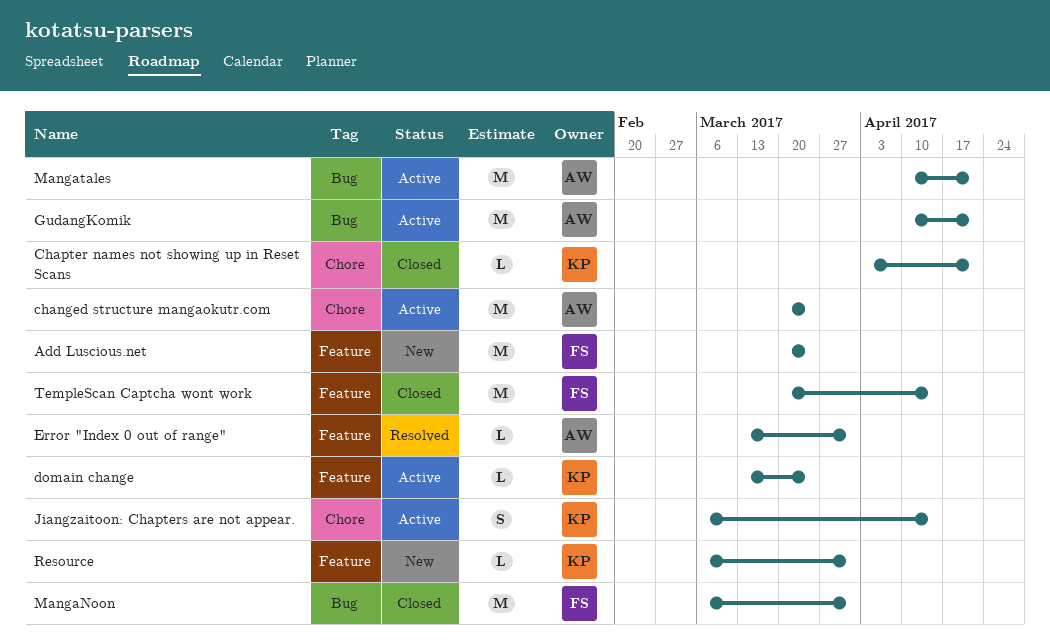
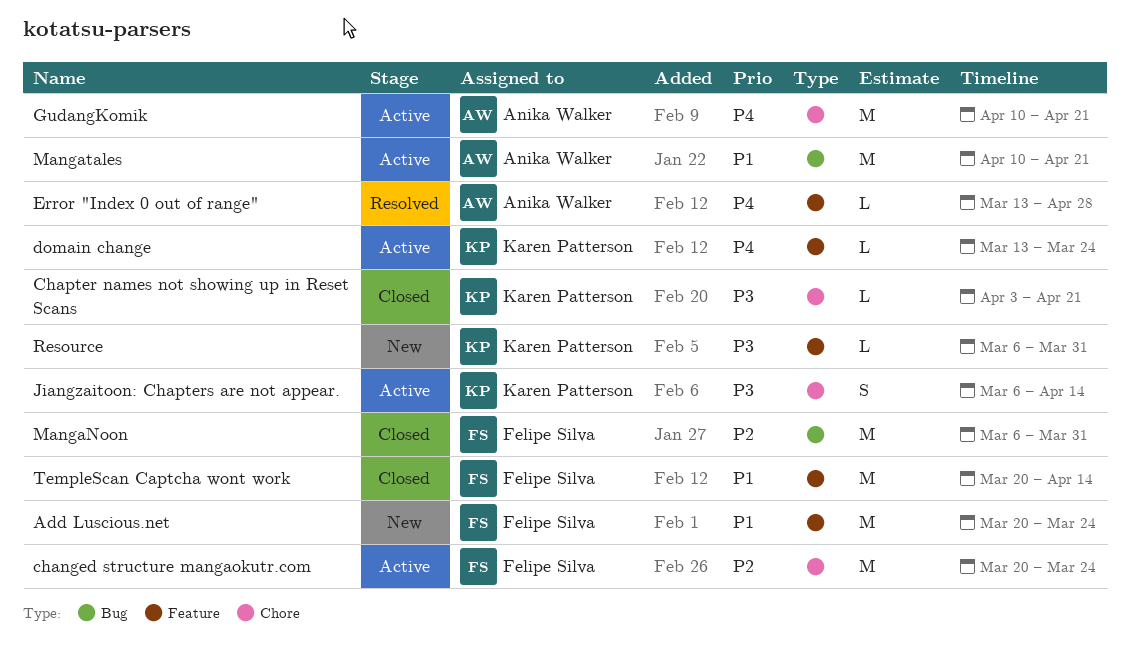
changed structure mangaokutr.com, owner: Anika Walker -> Felipe Silva
Error "Index 0 out of range", due: Mar 31 -> Apr 28
GudangKomik, label: Bug -> Chore

